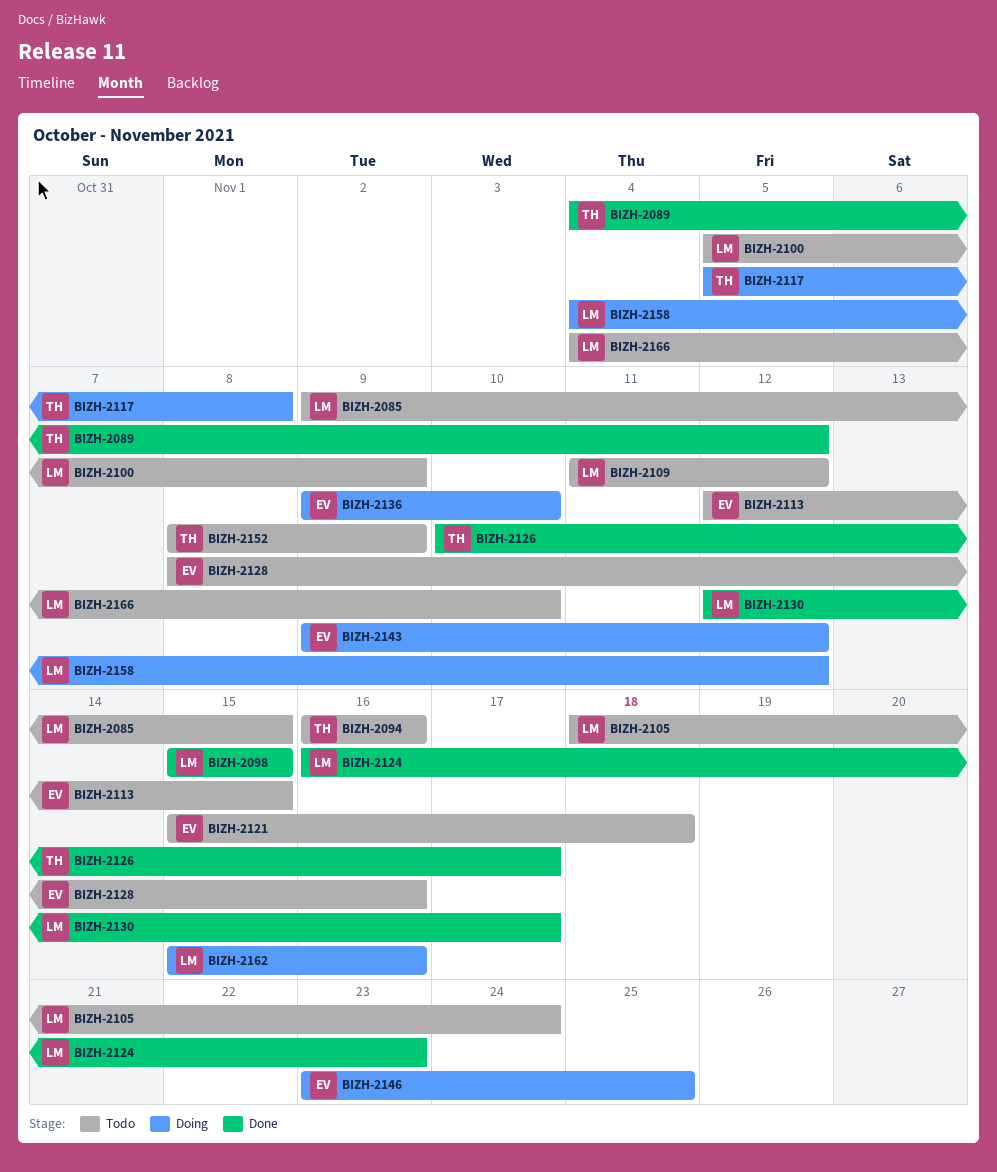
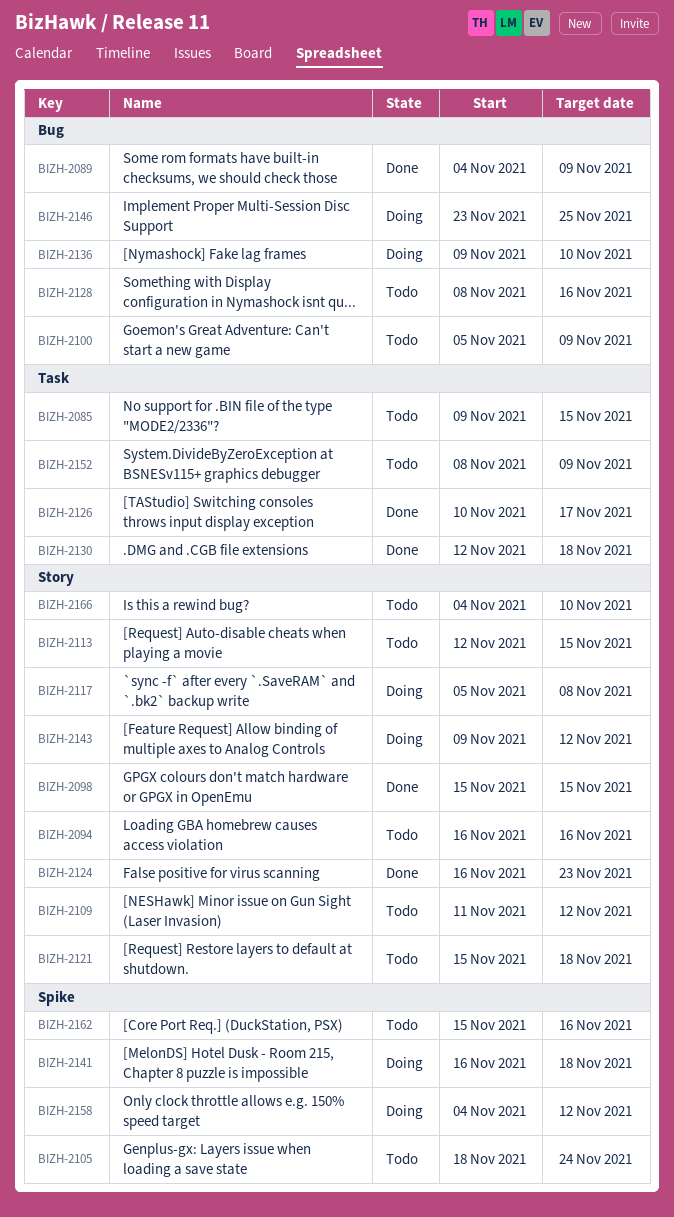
BIZH-2089, due: Nov 12 -> Nov 9
BIZH-2130, due: Nov 17 -> Nov 18
BIZH-2141: none -> present
BIZH-2162, status: Doing -> Todo

